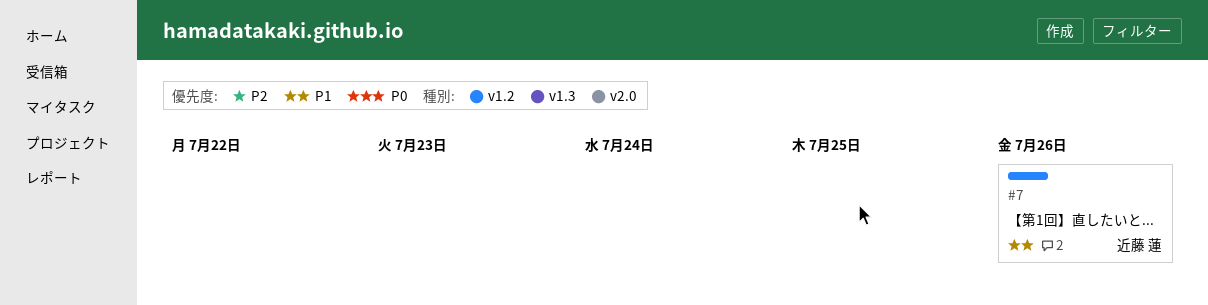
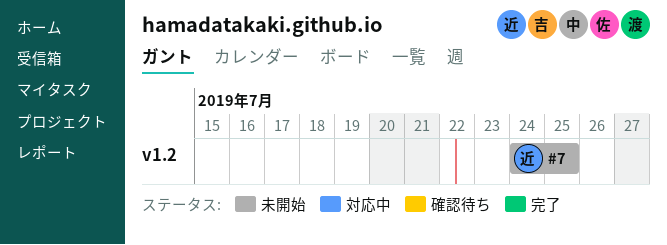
#7, due: Jul 26 -> Jul 25

